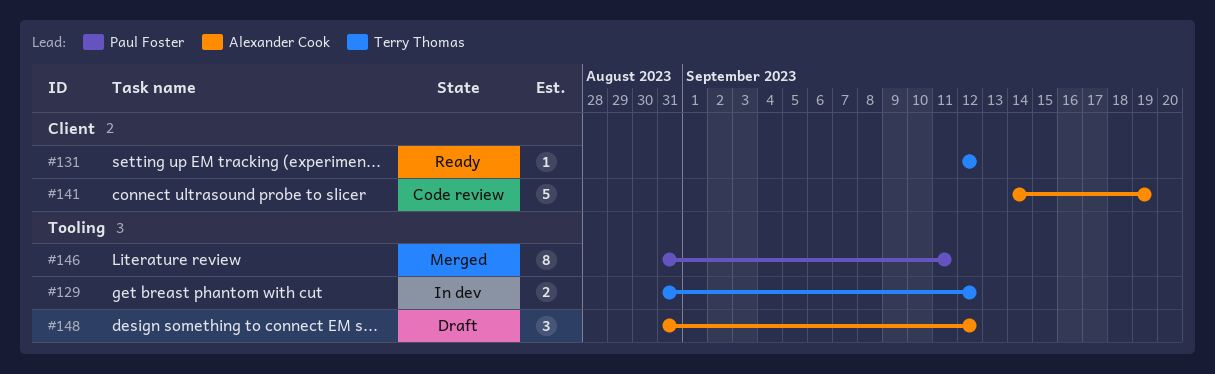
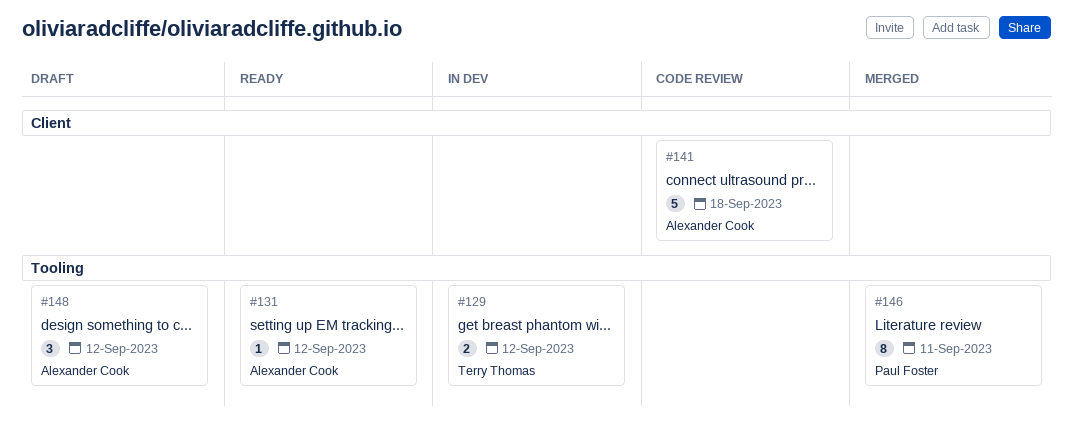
#131, owner: Terry Thomas -> Alexander Cook
#131, label: Client -> Tooling
#141, due: Sep 19 -> Sep 18

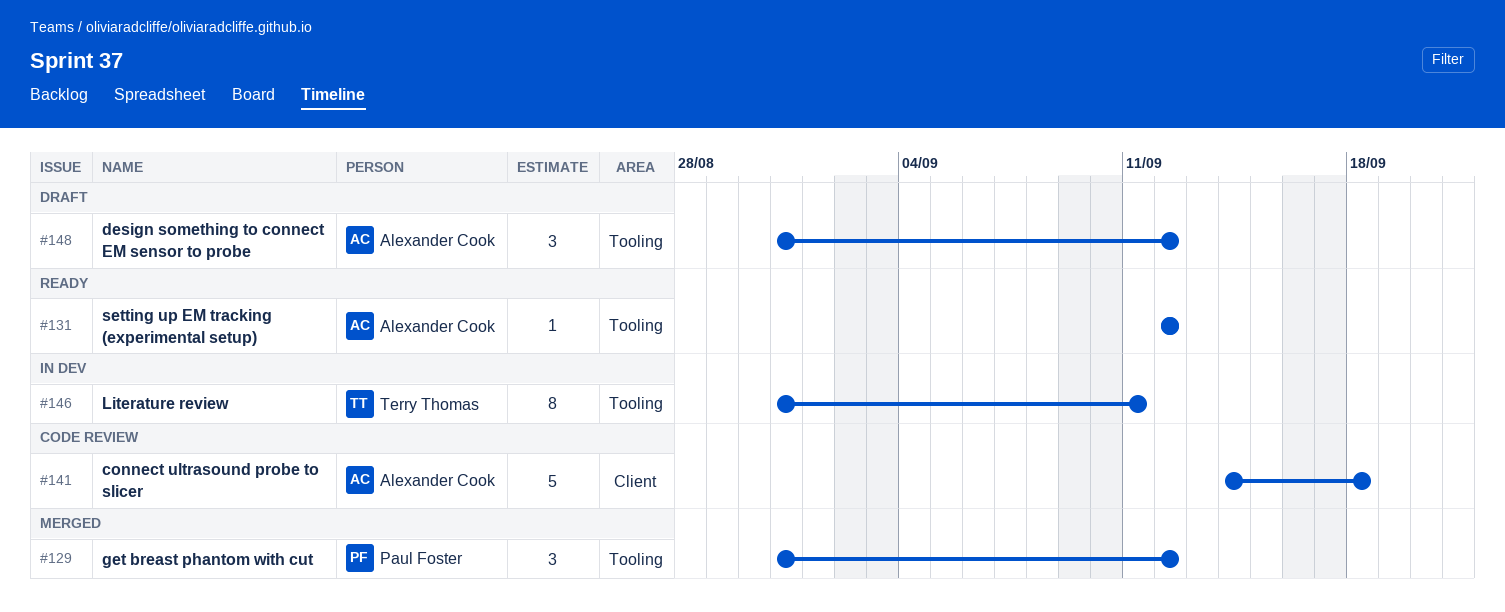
#129, status: In dev -> Merged
#129, owner: Terry Thomas -> Paul Foster
#129, estimate: 2 -> 3
#146, status: Merged -> In dev
#146, owner: Paul Foster -> Terry Thomas

